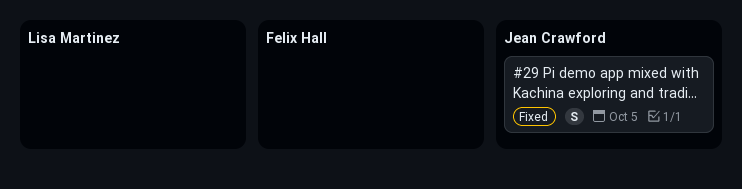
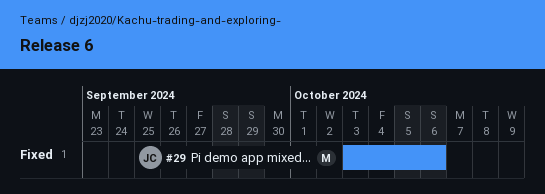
#29, estimate: S -> M
#29, due: Oct 5 -> Oct 6

